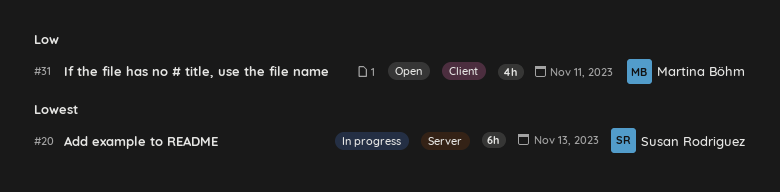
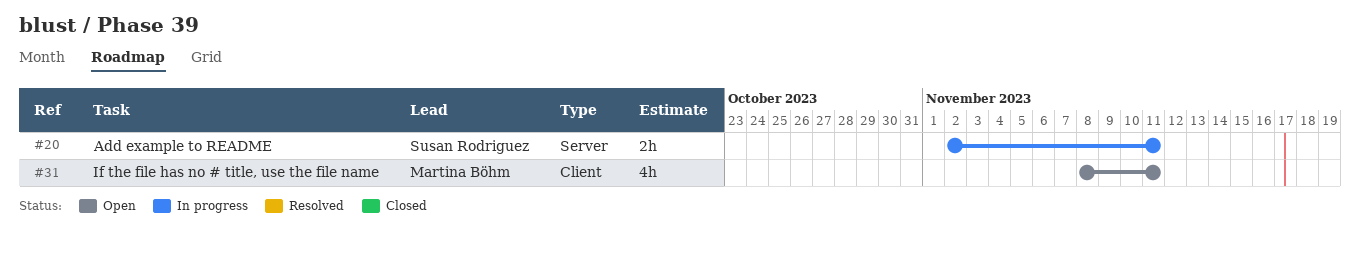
#20, estimate: 6h -> 2h
#20, due: Nov 13 -> Nov 11

